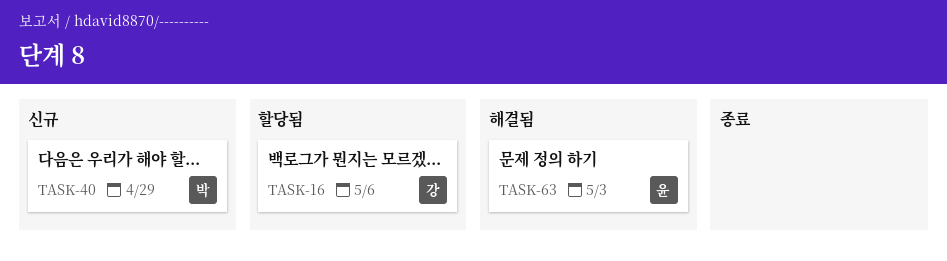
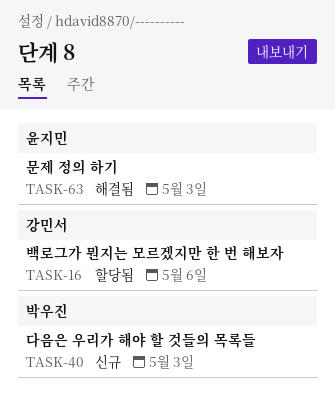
TASK-40, due: Apr 29 -> May 3

